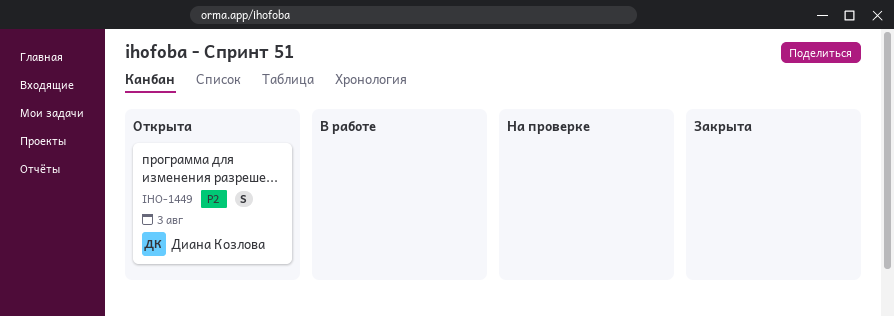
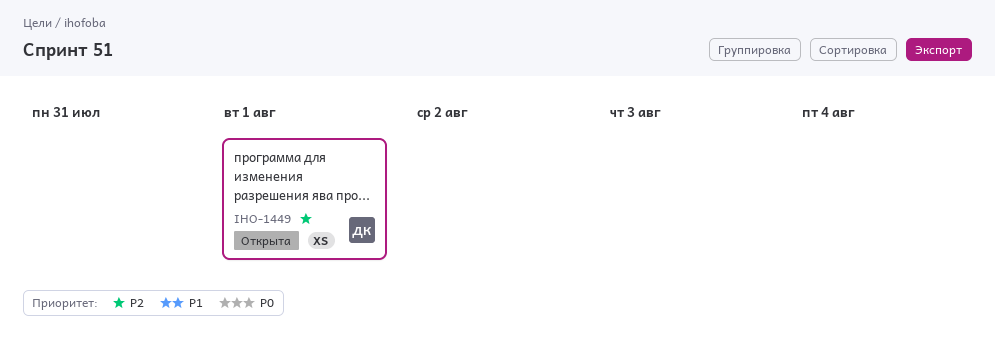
IHO-1449, estimate: S -> XS
IHO-1449, due: Aug 3 -> Aug 1

